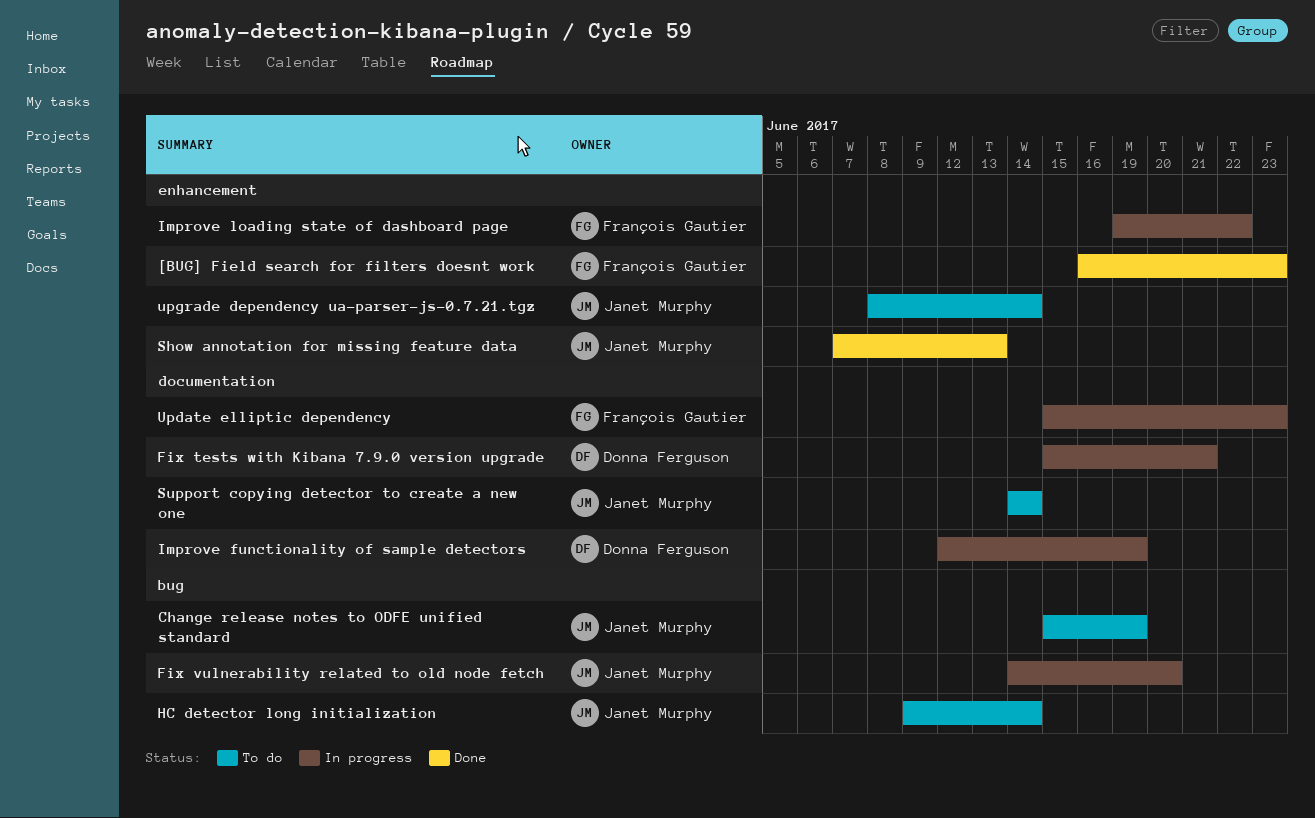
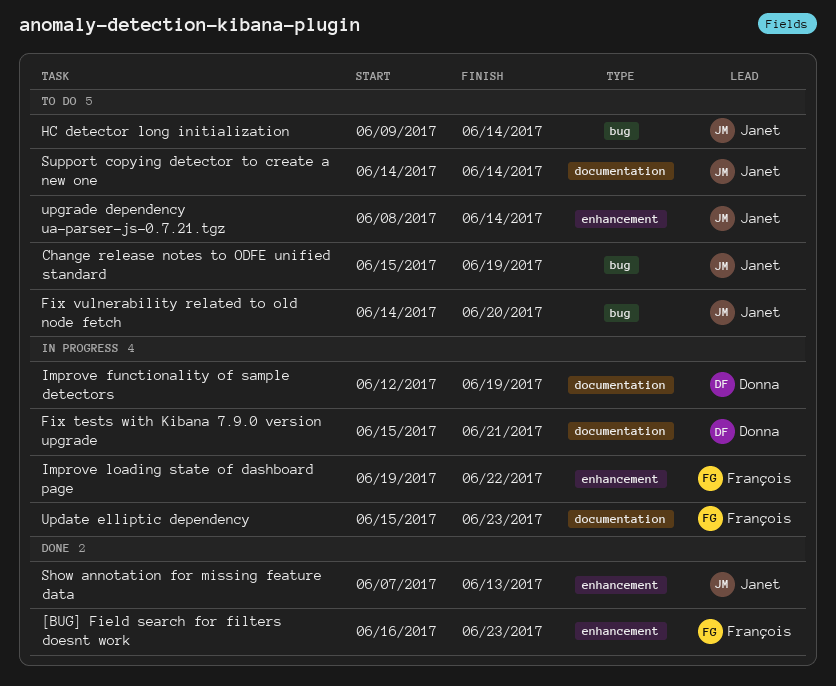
Fix vulnerability related to old node fetch, status: In progress -> To do

